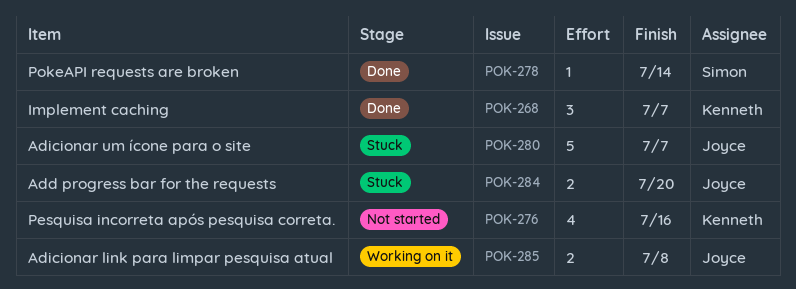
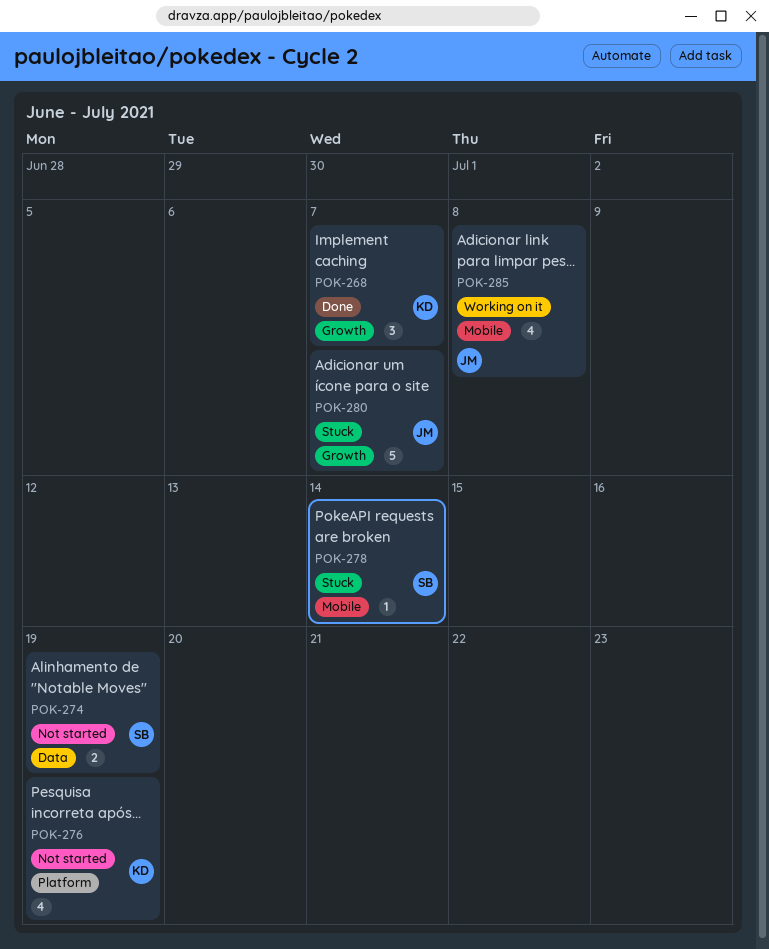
POK-274: none -> present
POK-276, due: Jul 16 -> Jul 19
POK-278, status: Done -> Stuck
POK-284: present -> none
POK-285, estimate: 2 -> 4

